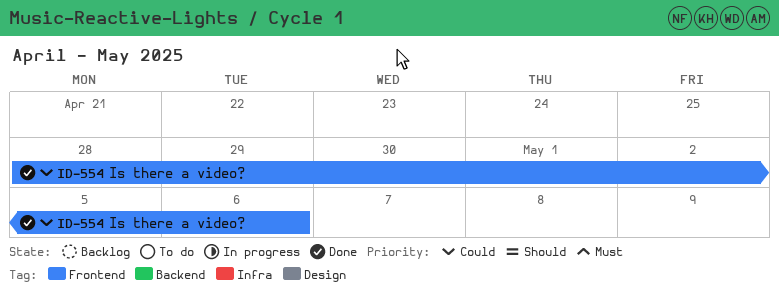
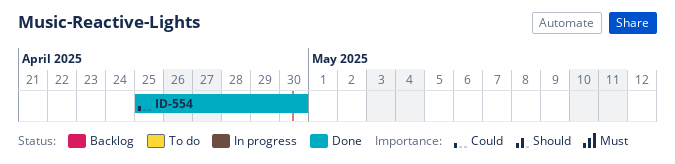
ID-554, start: Apr 28 -> Apr 25
ID-554, due: May 6 -> Apr 30

